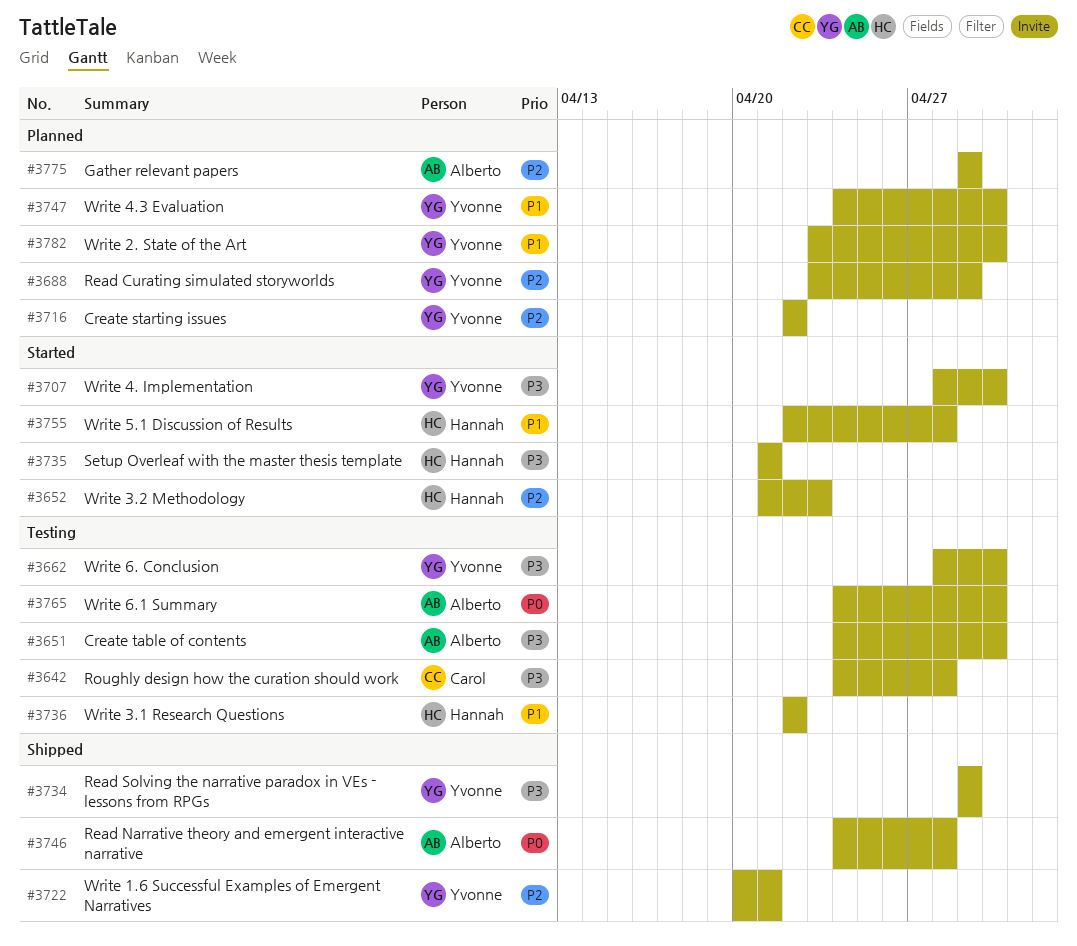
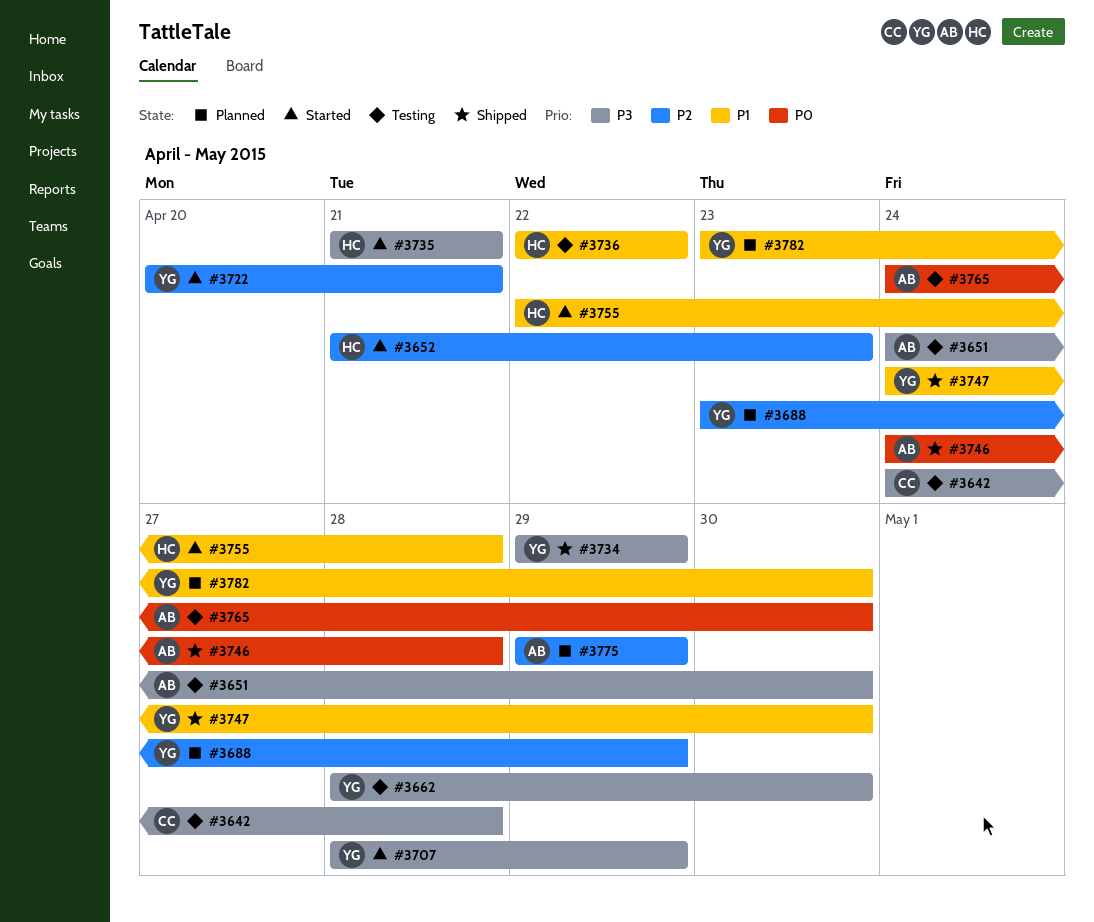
#3707, due: Apr 30 -> Apr 29
#3716: present -> none
#3722, status: Shipped -> Started
#3747, status: Planned -> Shipped

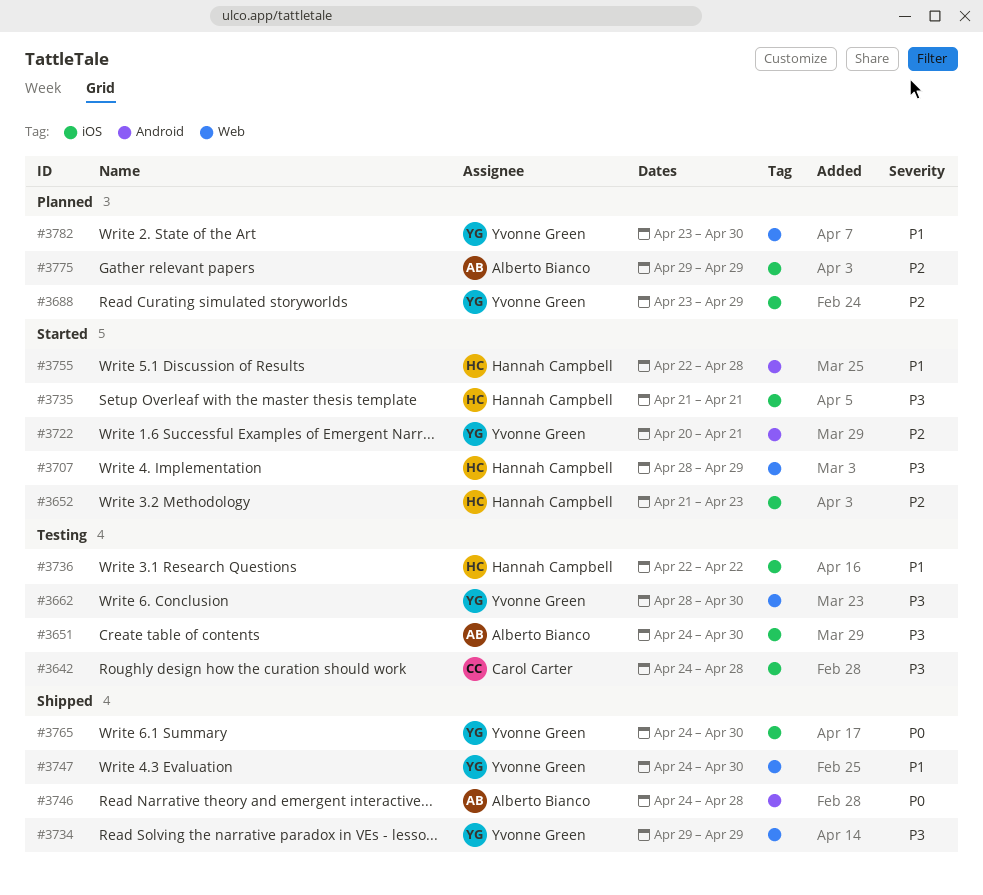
#3707, owner: Yvonne Green -> Hannah Campbell
#3765, status: Testing -> Shipped
#3765, owner: Alberto Bianco -> Yvonne Green

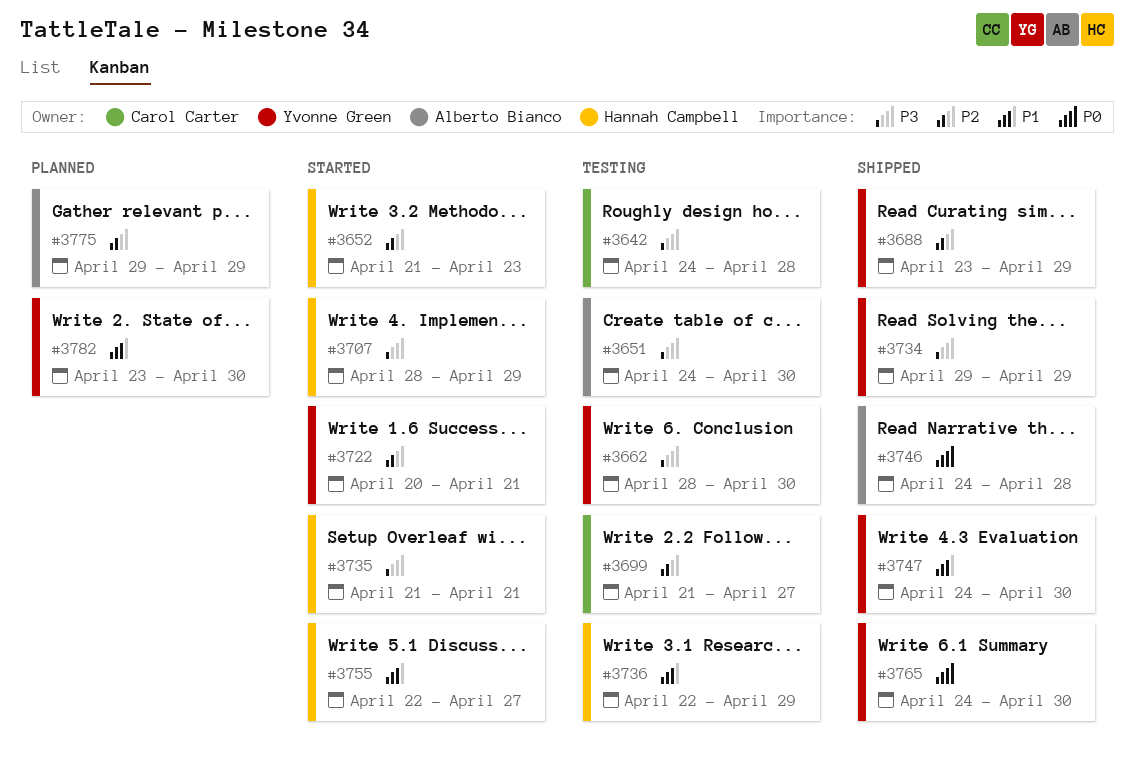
#3688, status: Planned -> Shipped
#3699: none -> present
#3736, due: Apr 22 -> Apr 29
#3755, due: Apr 28 -> Apr 27

